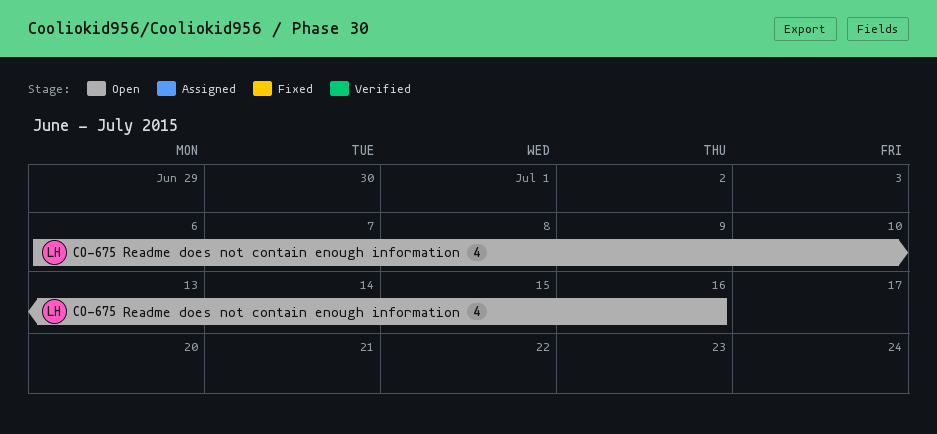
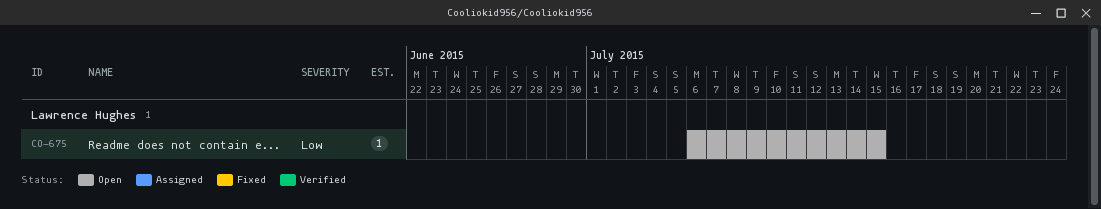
CO-675, estimate: 4 -> 1
CO-675, due: Jul 16 -> Jul 15

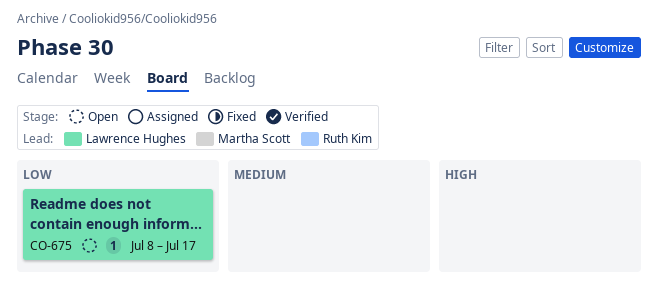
CO-675, start: Jul 6 -> Jul 8
CO-675, due: Jul 15 -> Jul 17

